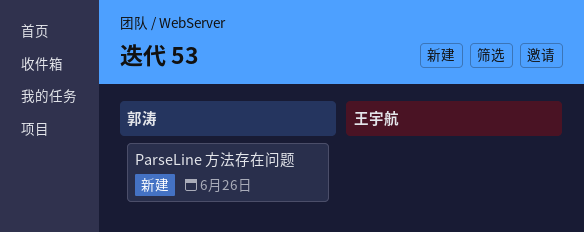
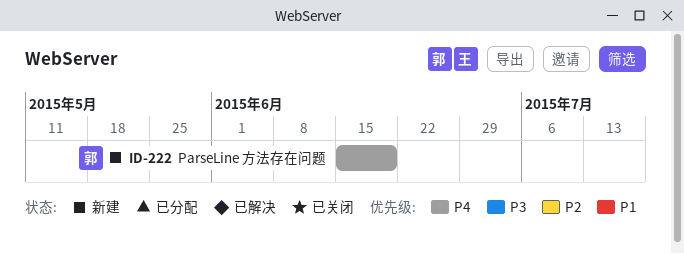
ParseLine 方法存在问题, due: Jun 26 -> Jun 19

